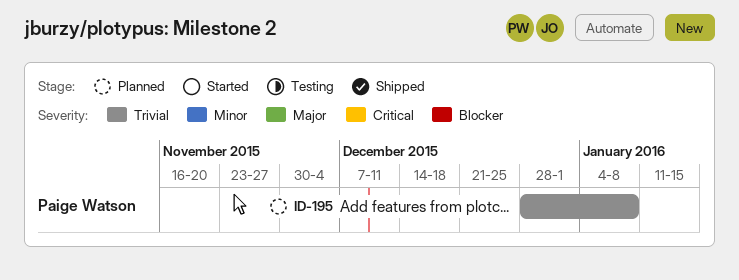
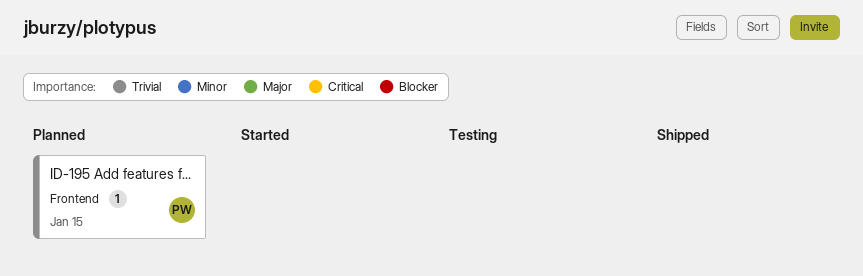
ID-195, due: Jan 8 -> Jan 15

